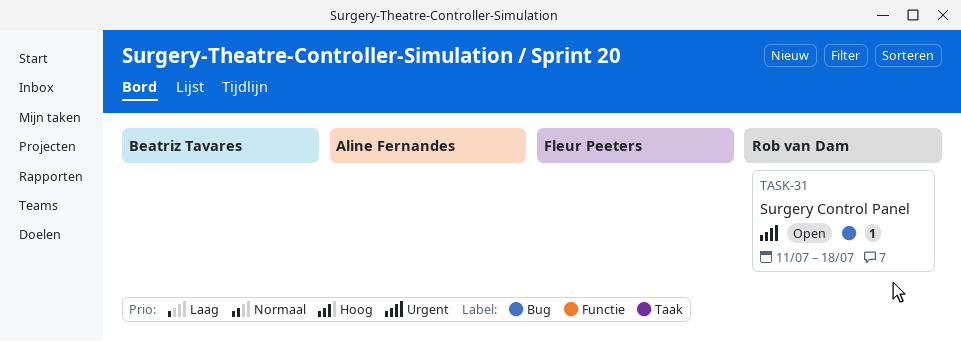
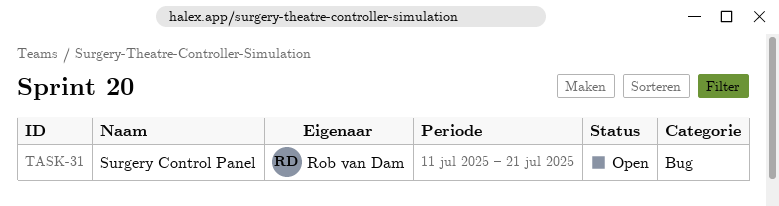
TASK-31, due: Jul 18 -> Jul 21

